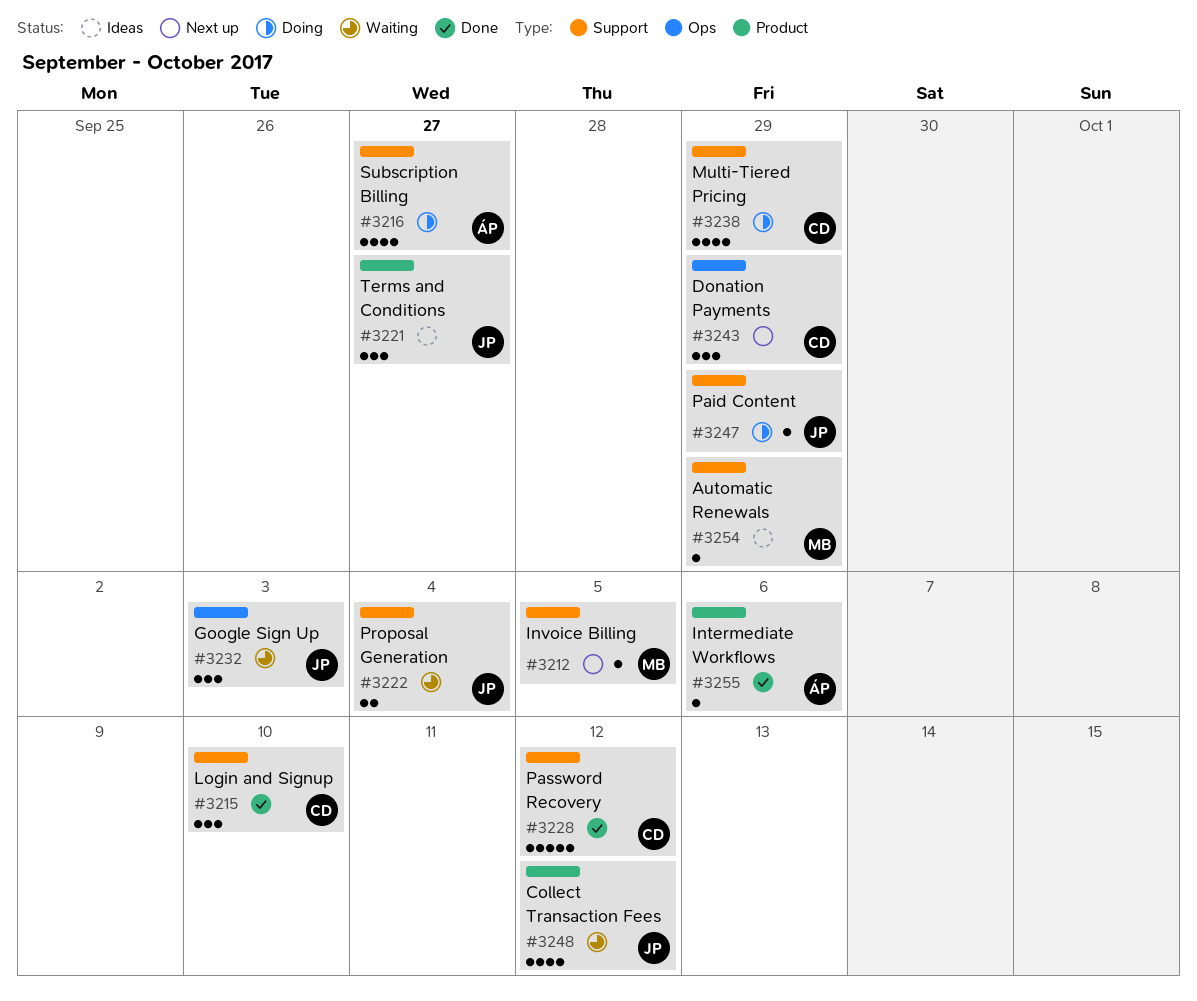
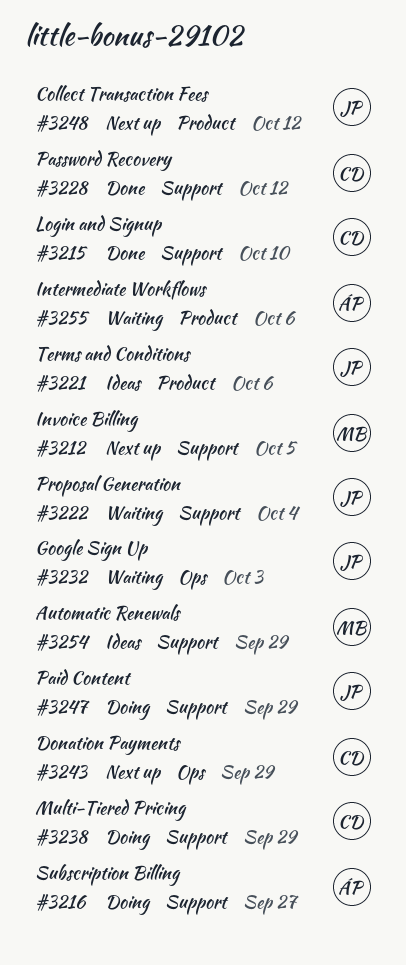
#3221, due: Sep 27 -> Oct 6
#3248, status: Waiting -> Next up
#3255, status: Done -> Waiting

